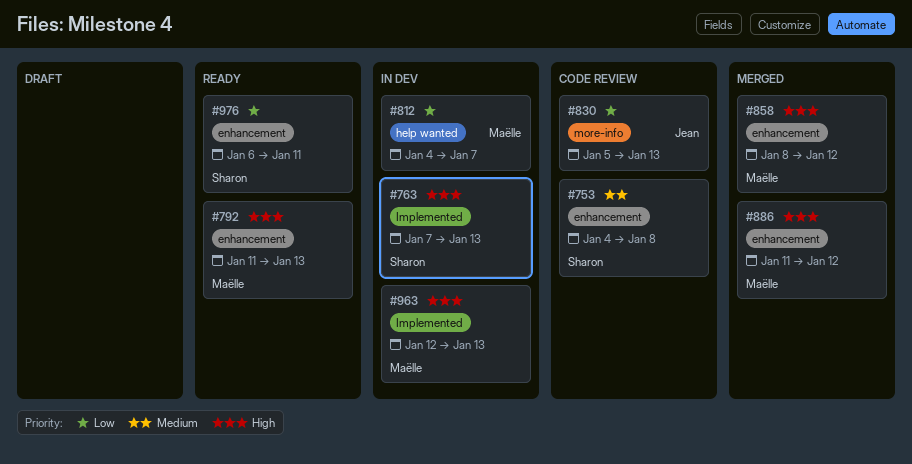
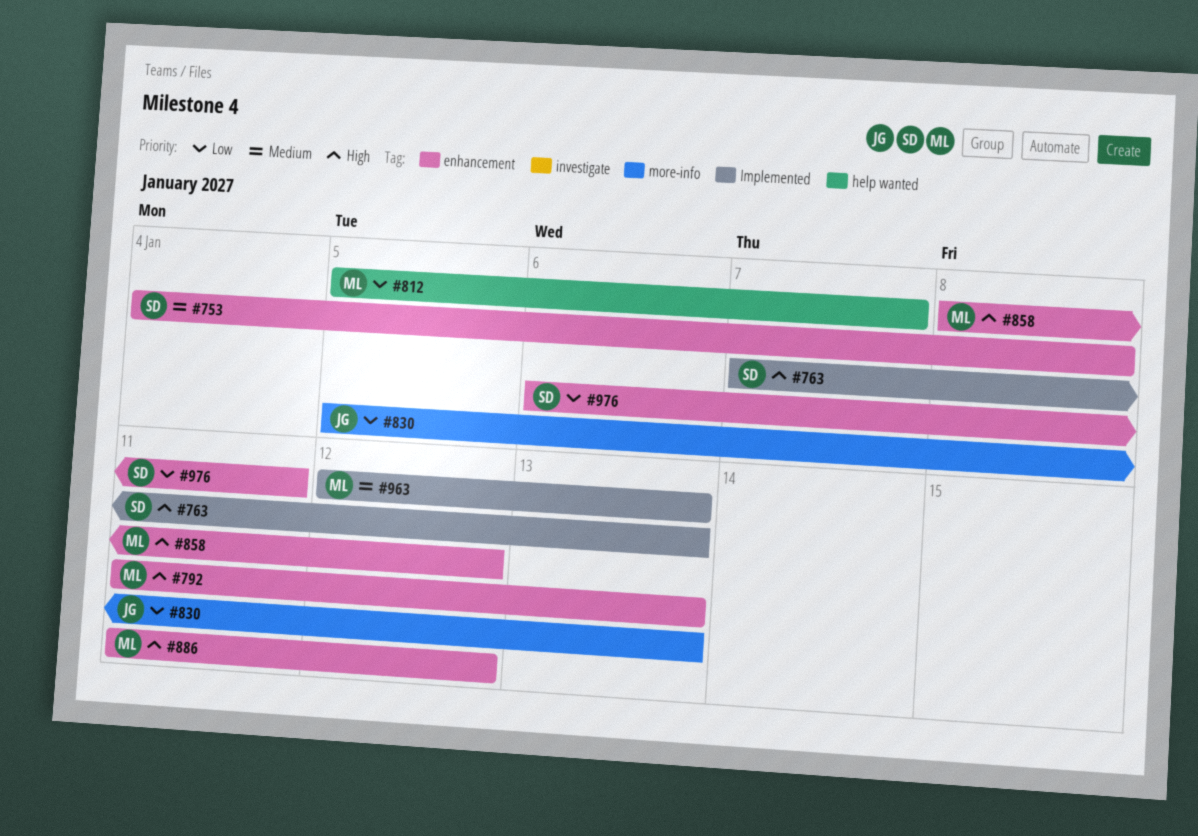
#812, start: Jan 4 -> Jan 5
#963, priority: High -> Medium

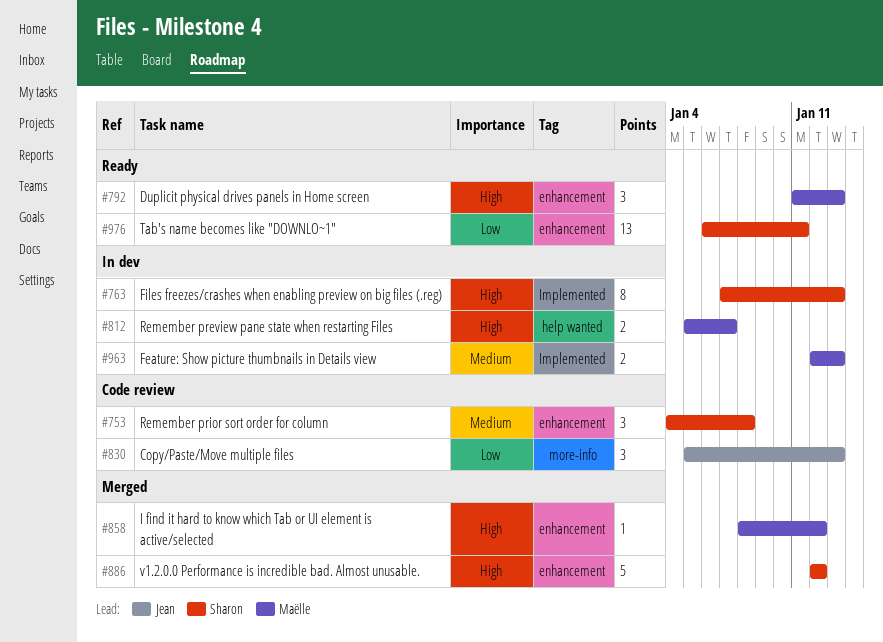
#812, priority: Low -> High
#886, owner: Maëlle -> Sharon
#886, start: Jan 11 -> Jan 12

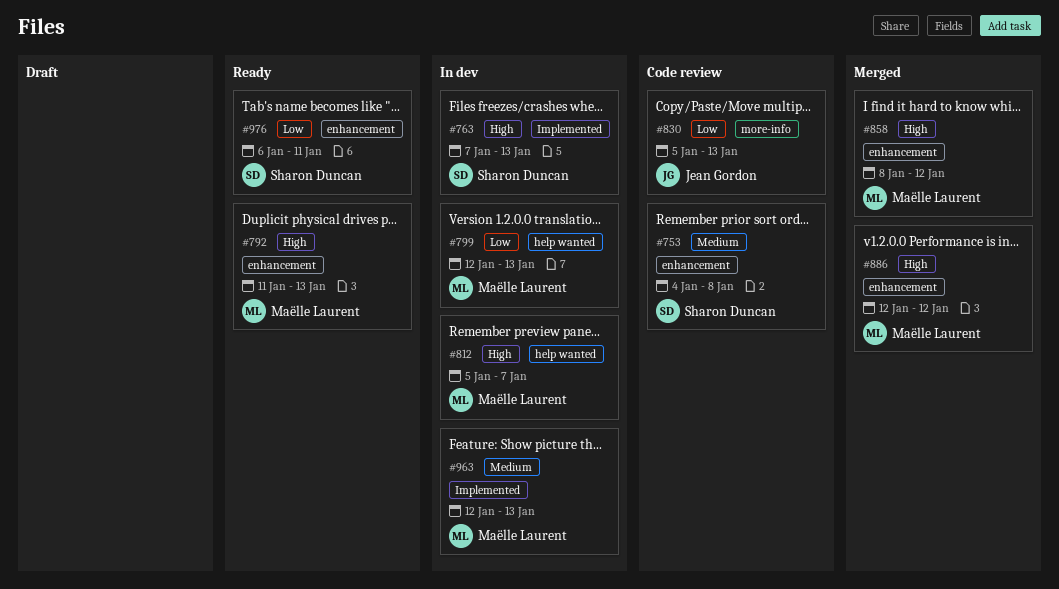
#799: none -> present
#886, owner: Sharon Duncan -> Maëlle Laurent

